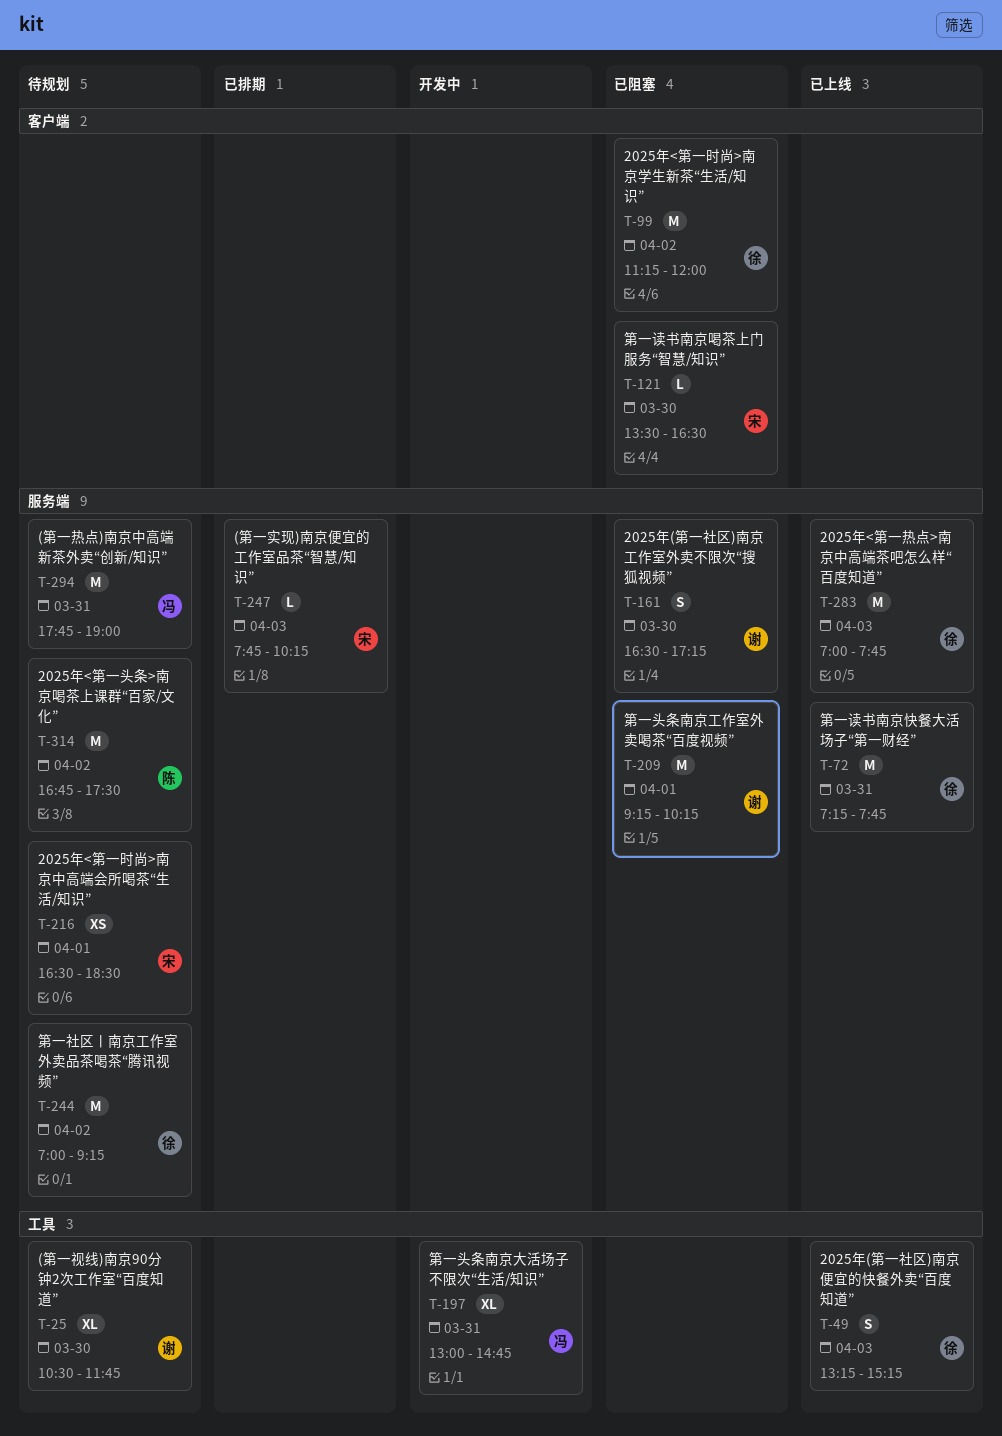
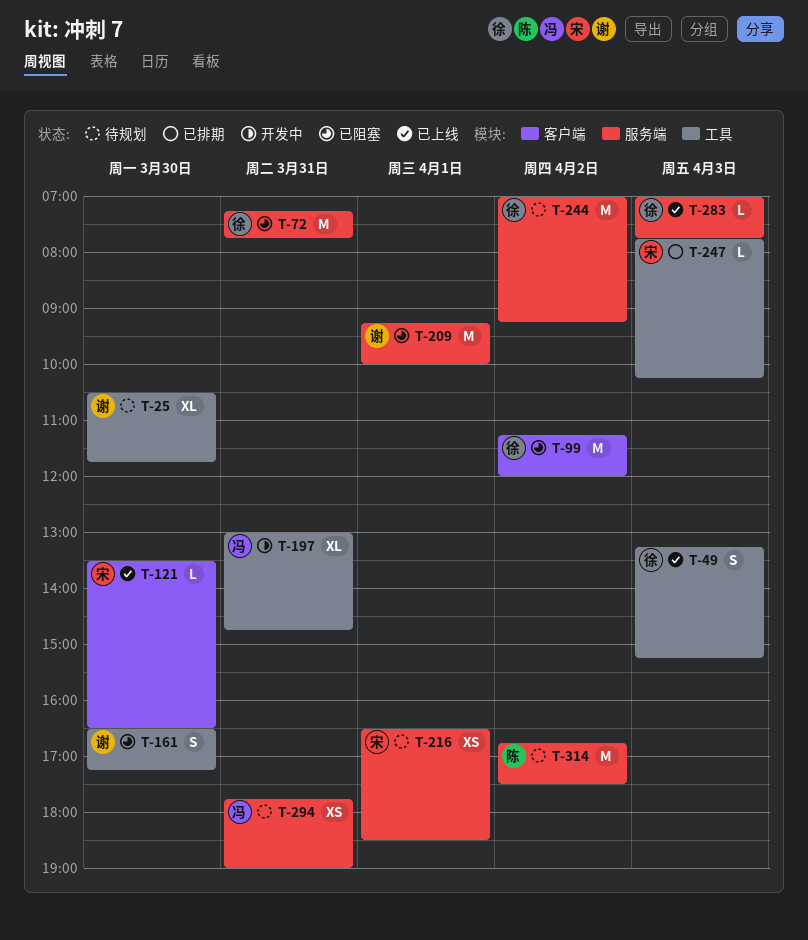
T-72, status: 已上线 -> 已阻塞
T-121, status: 已阻塞 -> 已上线
T-161, label: 服务端 -> 工具
T-209, ends: 10:15 -> 10:00
T-247, label: 服务端 -> 工具
T-283, estimate: M -> L
T-294, estimate: M -> XS

